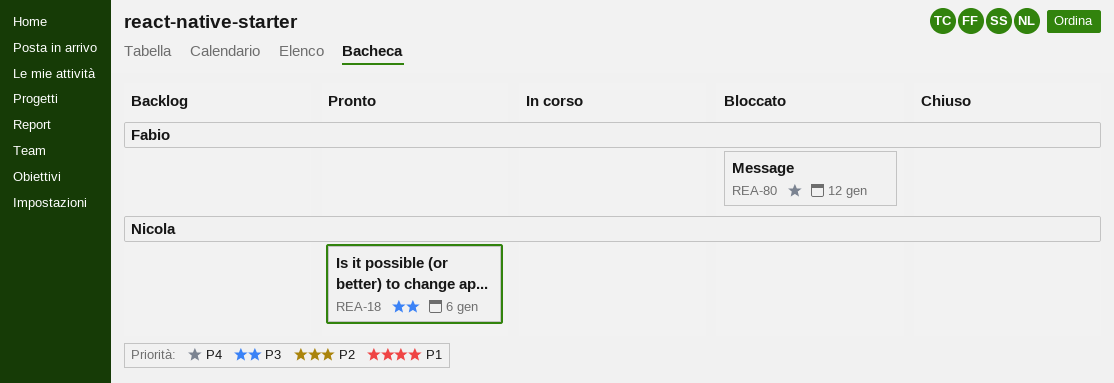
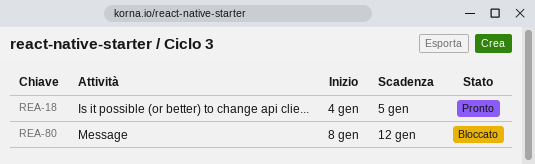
REA-18, due: Jan 6 -> Jan 5

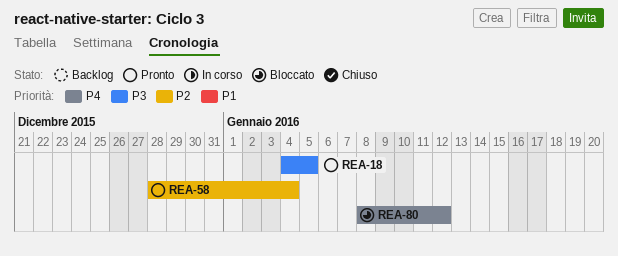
REA-58: none -> present

